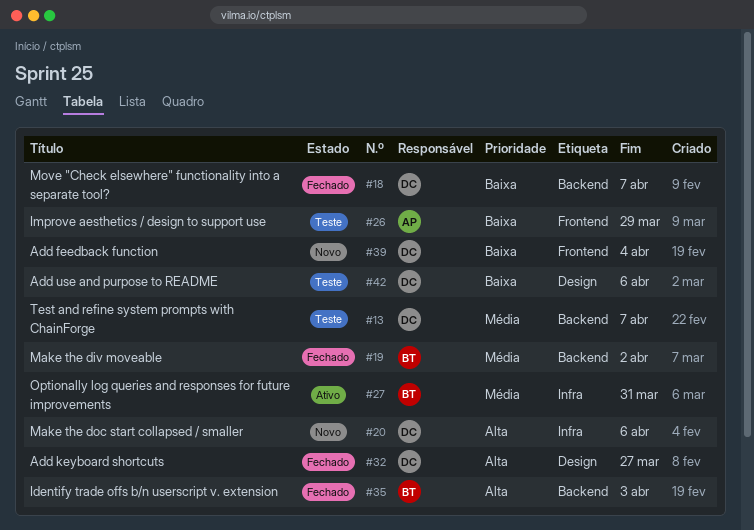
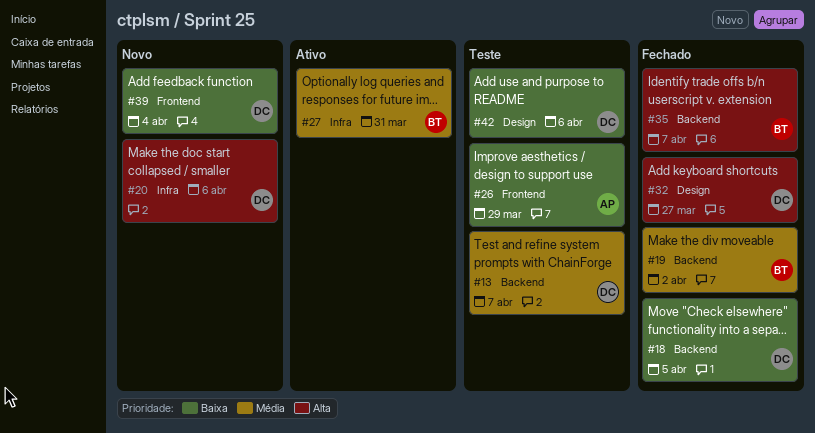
#18, due: Apr 7 -> Apr 5
#35, due: Apr 3 -> Apr 7

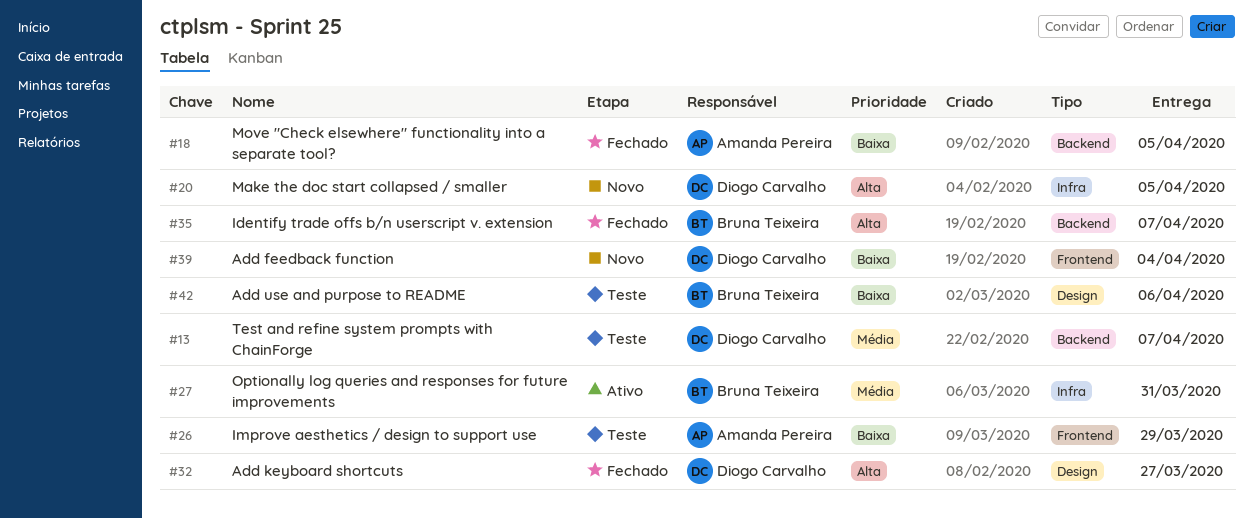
#18, owner: Diogo Carvalho -> Amanda Pereira
#19: present -> none
#20, due: Apr 6 -> Apr 5
#42, owner: Diogo Carvalho -> Bruna Teixeira

